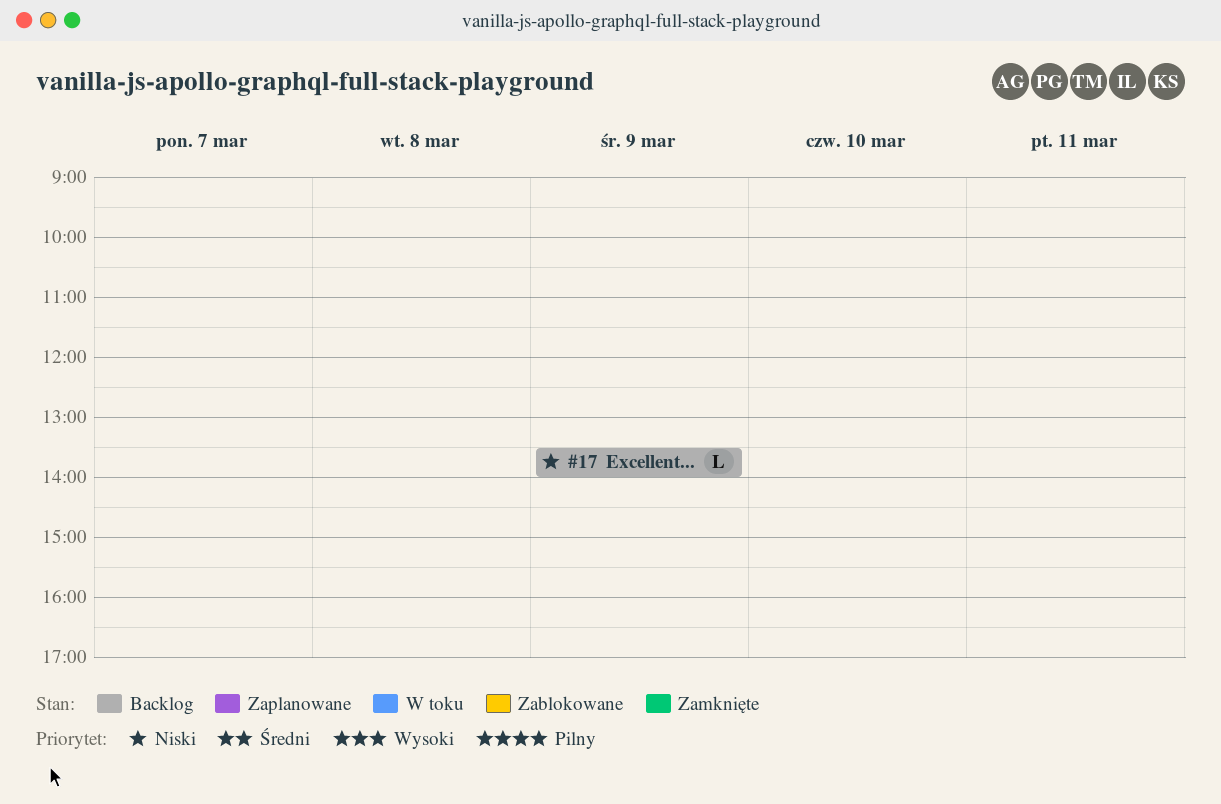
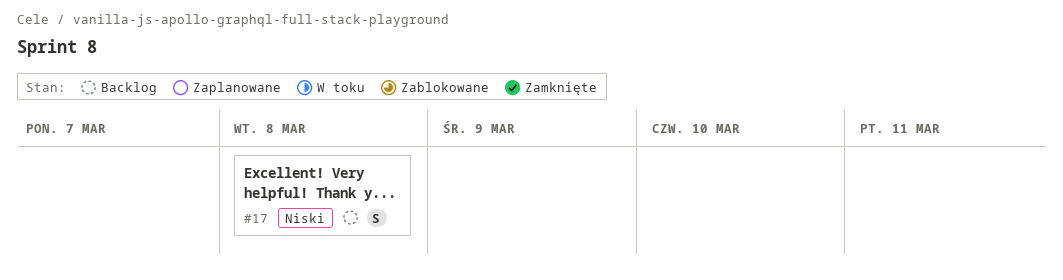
#17, estimate: L -> S
#17, day: Mar 9 -> Mar 8

